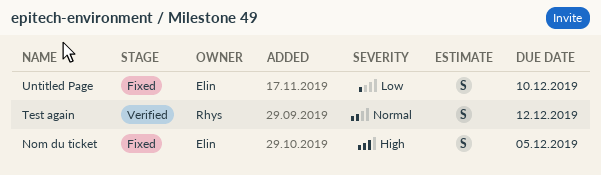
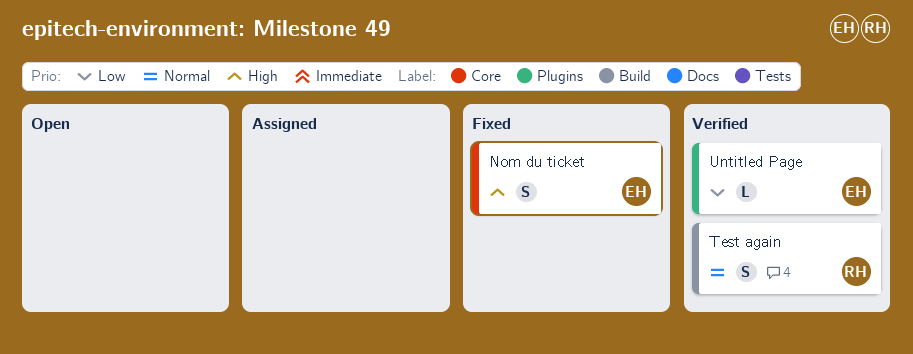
Untitled Page, status: Fixed -> Verified
Untitled Page, estimate: S -> L

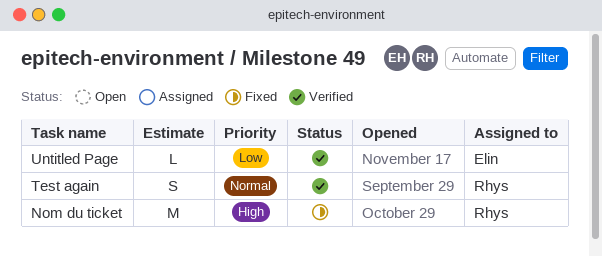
Nom du ticket, owner: Elin -> Rhys
Nom du ticket, estimate: S -> M

